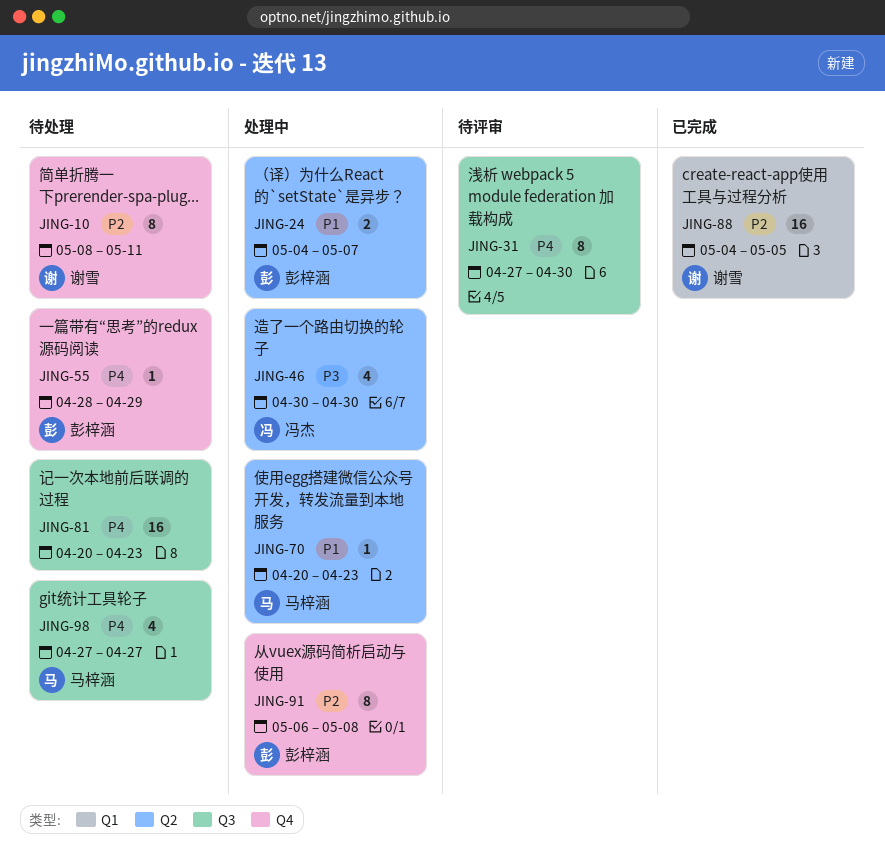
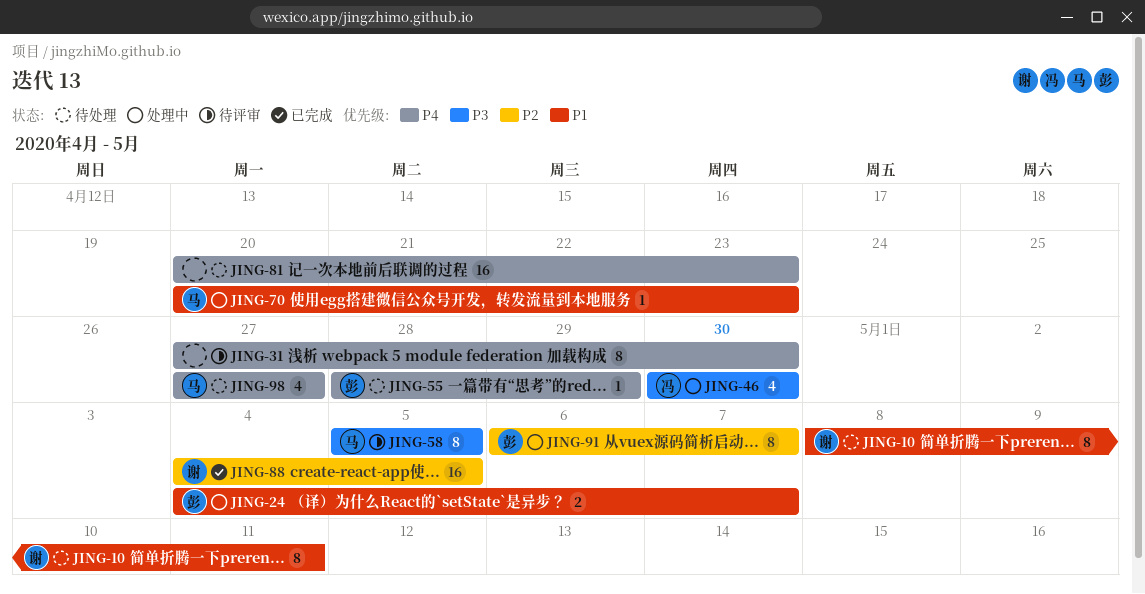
JING-10, priority: P2 -> P1
JING-58: none -> present
JING-91, due: May 8 -> May 7

